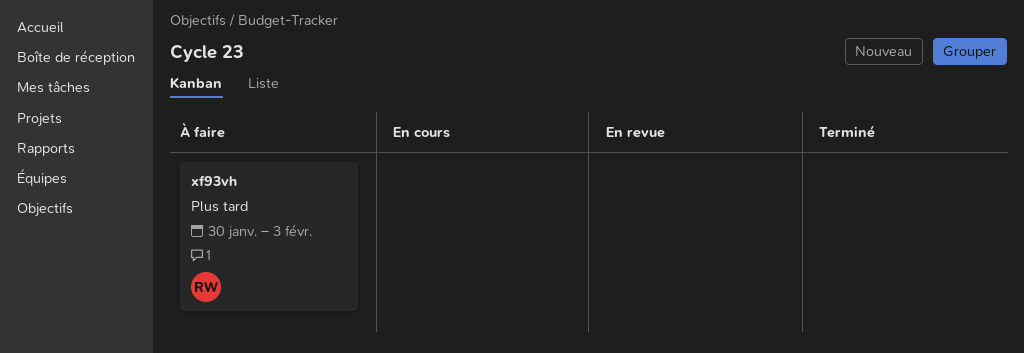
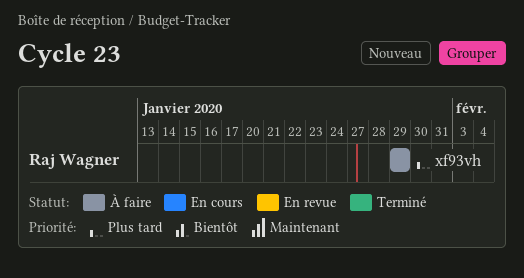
xf93vh, start: Jan 30 -> Jan 29
xf93vh, due: Feb 3 -> Jan 29

